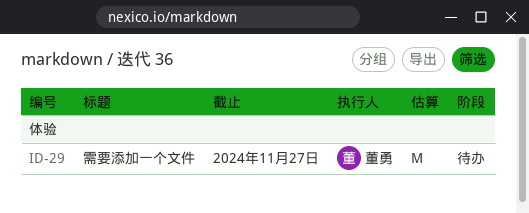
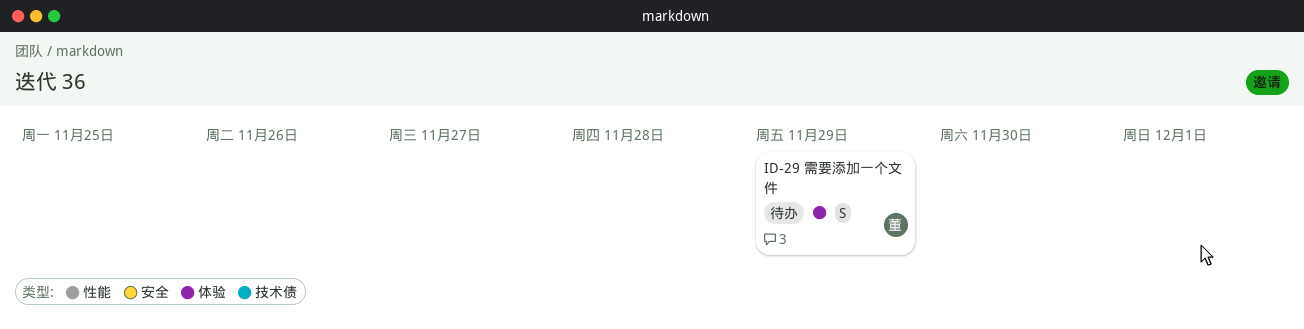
ID-29, estimate: M -> S
ID-29, due: Nov 27 -> Nov 29

